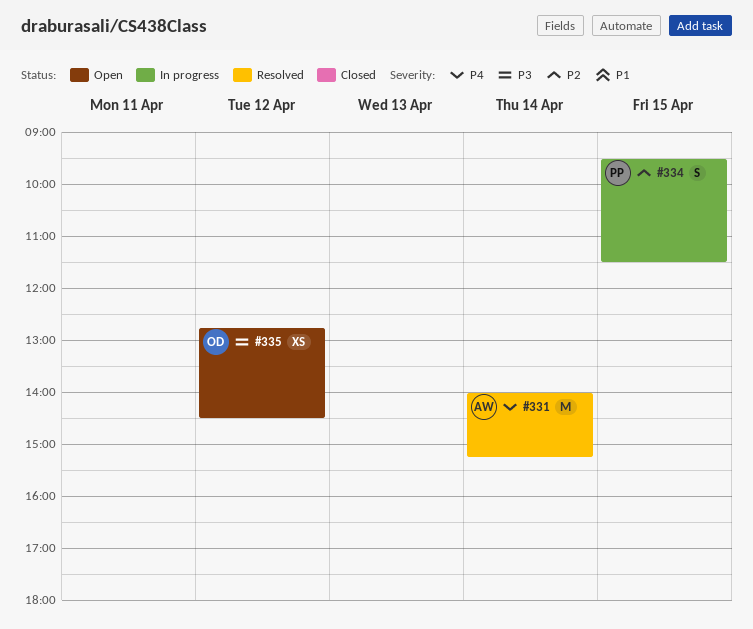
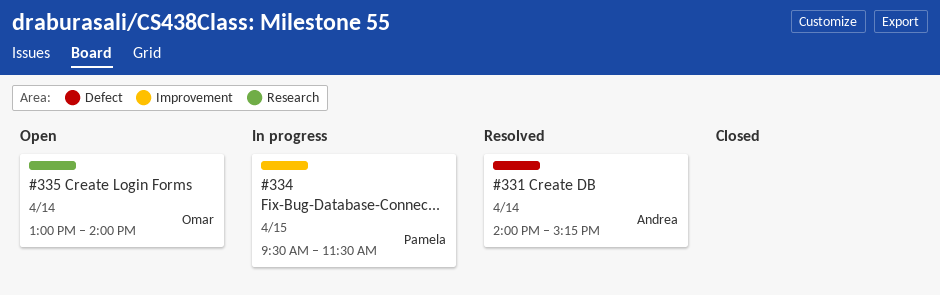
#335, day: Apr 12 -> Apr 14
#335, begins: 12:45 -> 13:00
#335, ends: 14:30 -> 14:00

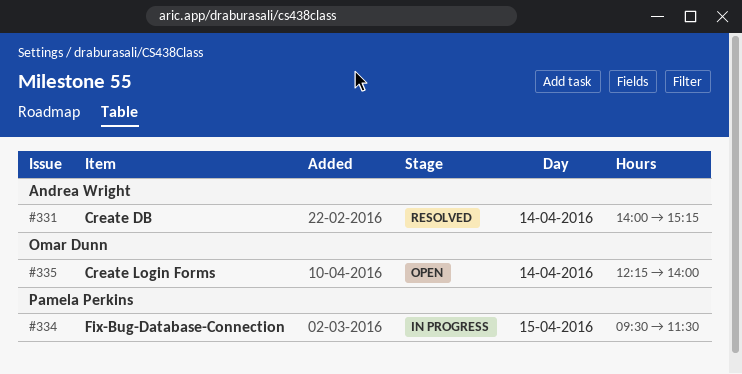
#335, begins: 13:00 -> 12:15

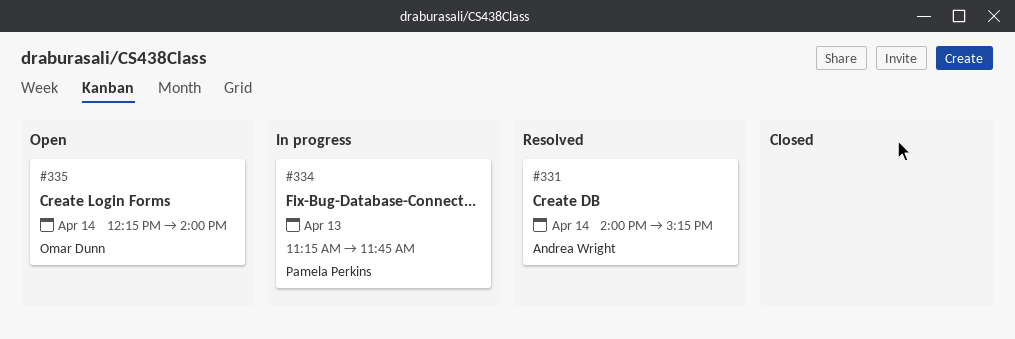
#334, day: Apr 15 -> Apr 13
#334, begins: 09:30 -> 11:15
#334, ends: 11:30 -> 11:45

